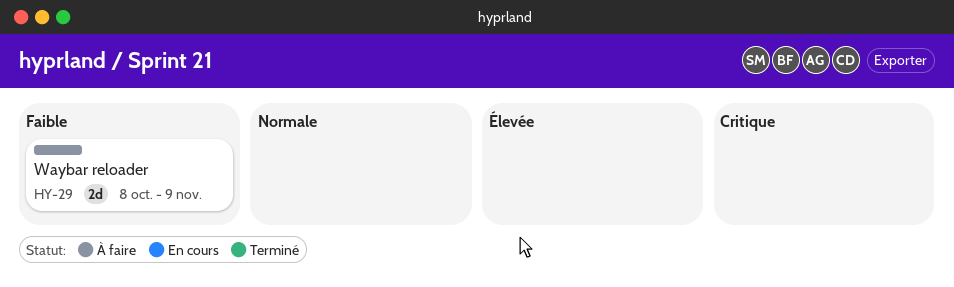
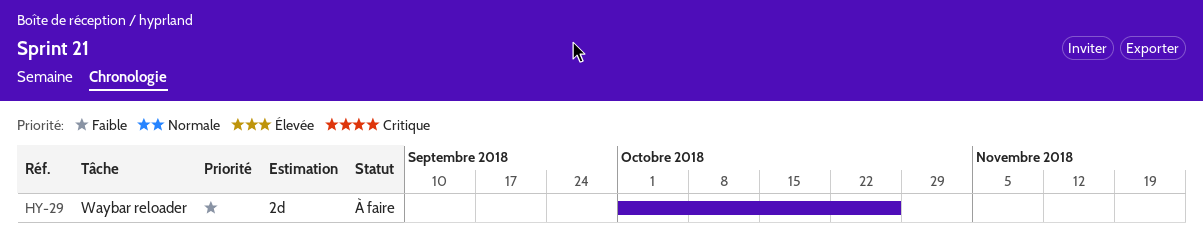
HY-29, start: Oct 8 -> Oct 1
HY-29, due: Nov 9 -> Oct 26

